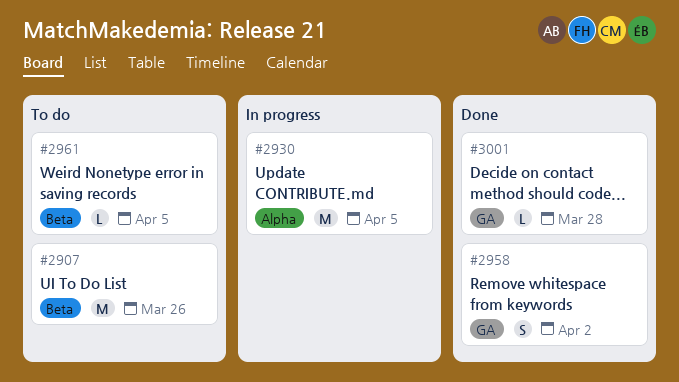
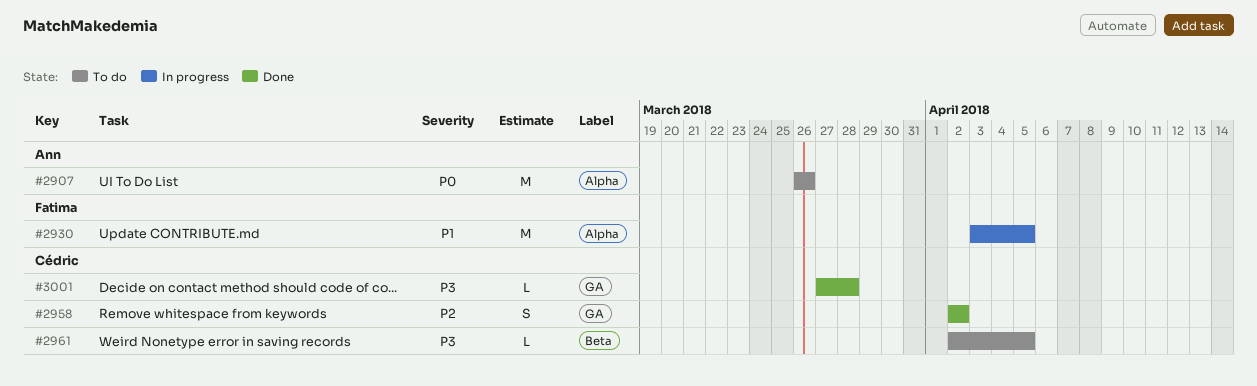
#2907, label: Beta -> Alpha

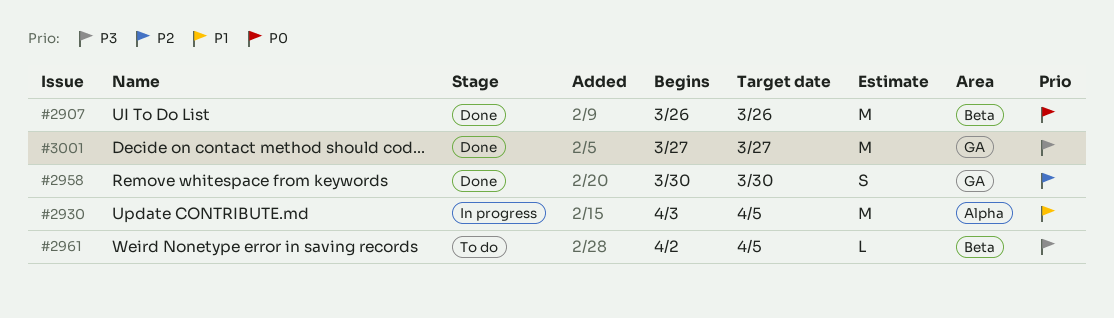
#2907, status: To do -> Done
#2907, label: Alpha -> Beta
#2958, start: Apr 2 -> Mar 30
#2958, due: Apr 2 -> Mar 30
#3001, estimate: L -> M
#3001, due: Mar 28 -> Mar 27

